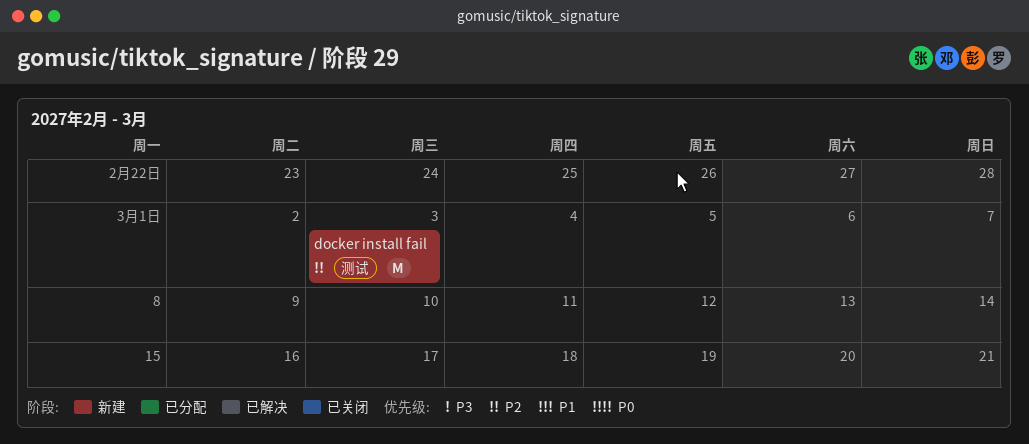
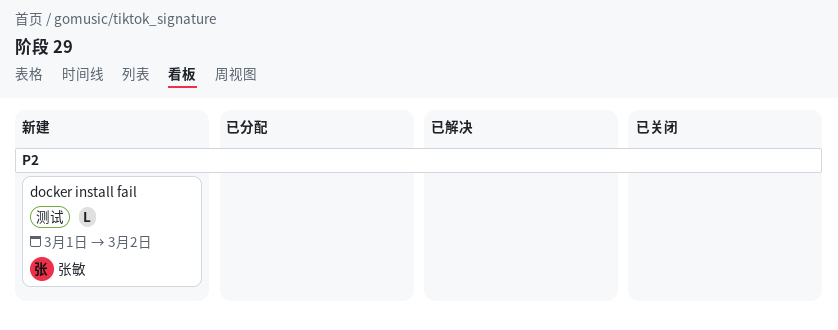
docker install fail, estimate: M -> L
docker install fail, due: Mar 3 -> Mar 2

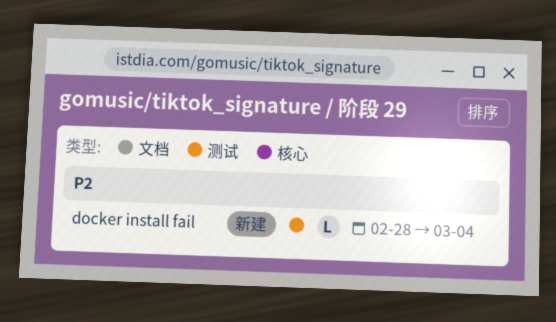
docker install fail, start: Mar 1 -> Feb 28
docker install fail, due: Mar 2 -> Mar 4

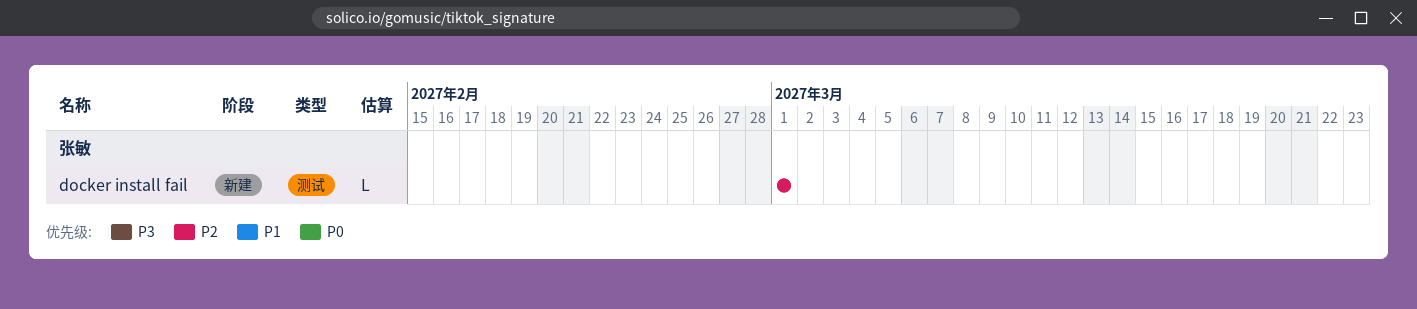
docker install fail, start: Feb 28 -> Mar 1
docker install fail, due: Mar 4 -> Mar 1

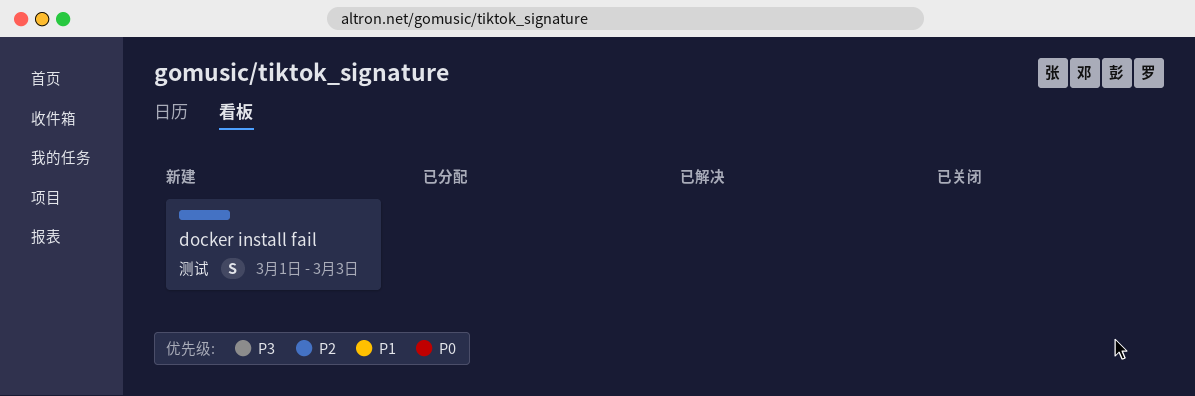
docker install fail, estimate: L -> S
docker install fail, due: Mar 1 -> Mar 3

